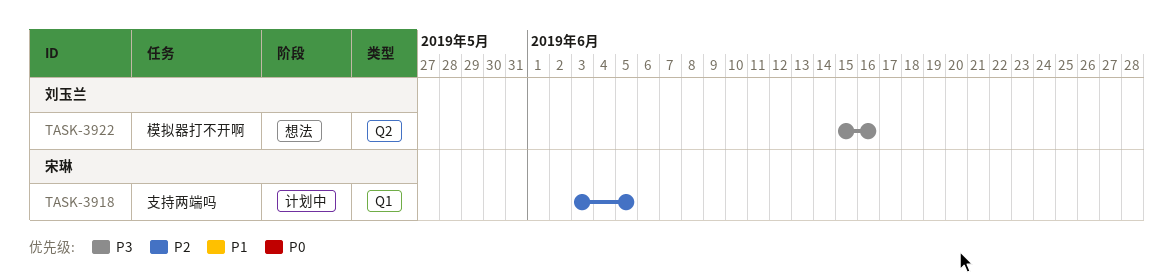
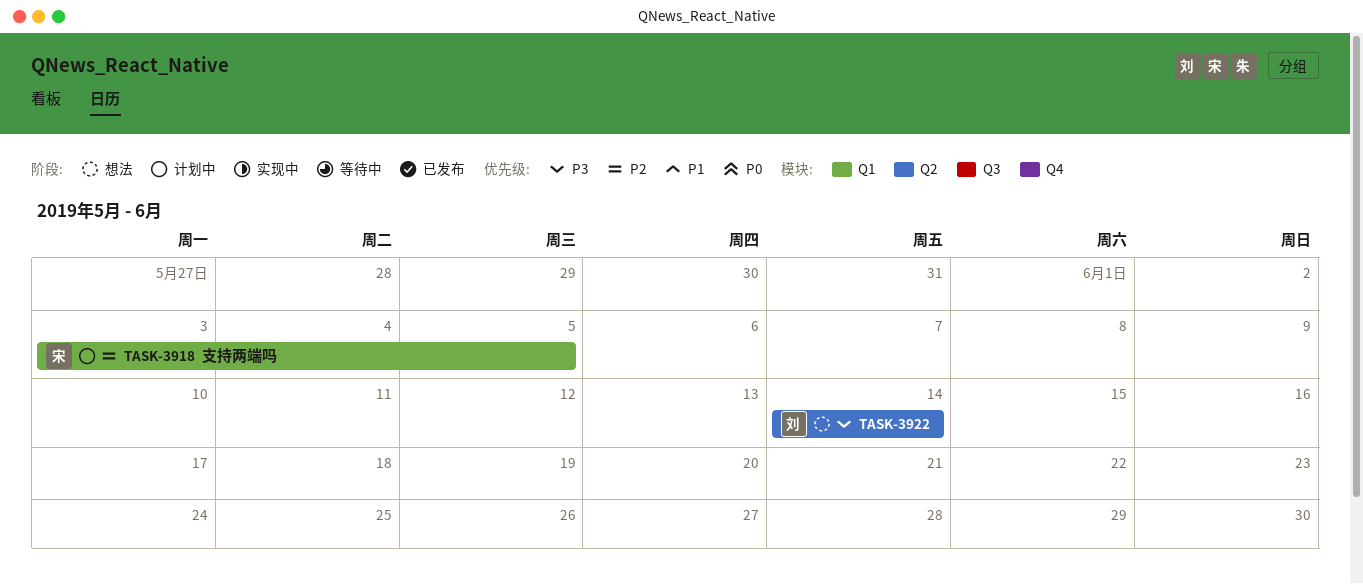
TASK-3922, start: Jun 15 -> Jun 14
TASK-3922, due: Jun 16 -> Jun 14

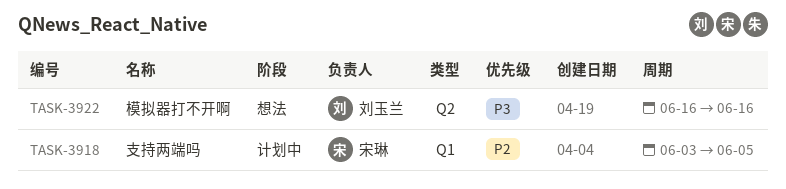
TASK-3922, start: Jun 14 -> Jun 16
TASK-3922, due: Jun 14 -> Jun 16

